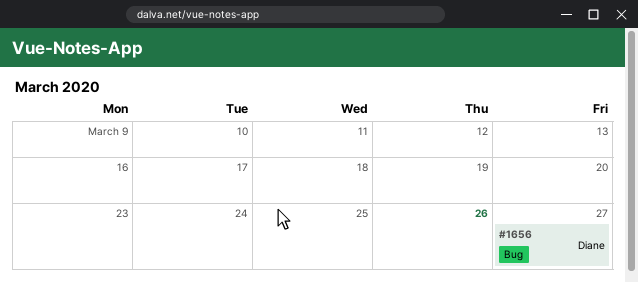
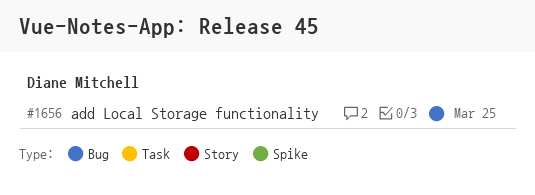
#1656, due: Mar 27 -> Mar 25

